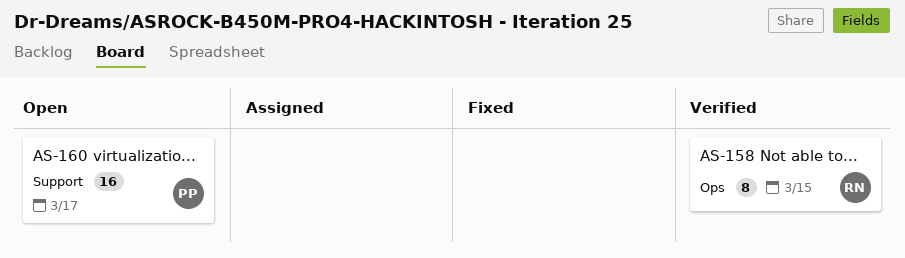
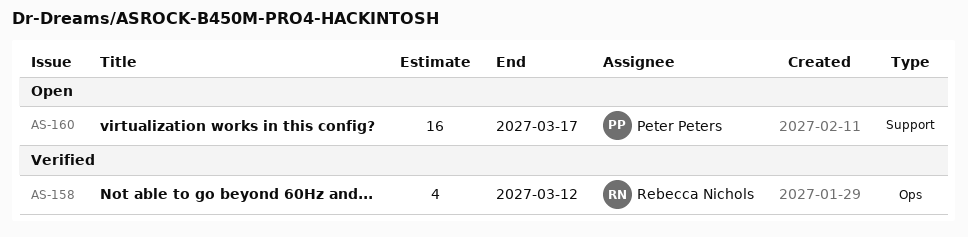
AS-158, estimate: 8 -> 4
AS-158, due: Mar 15 -> Mar 12

